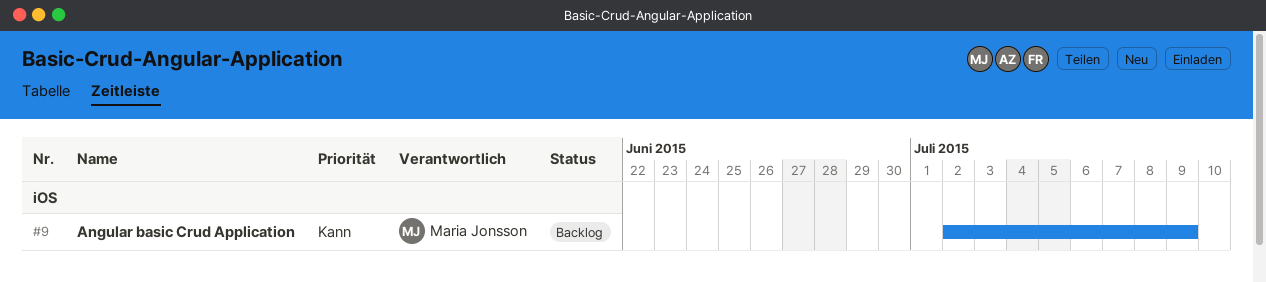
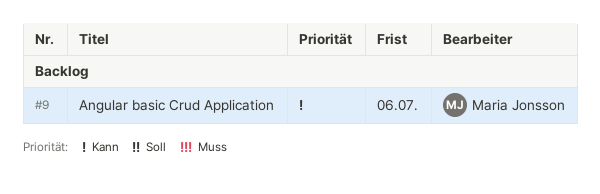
#9, due: Jul 9 -> Jul 6

